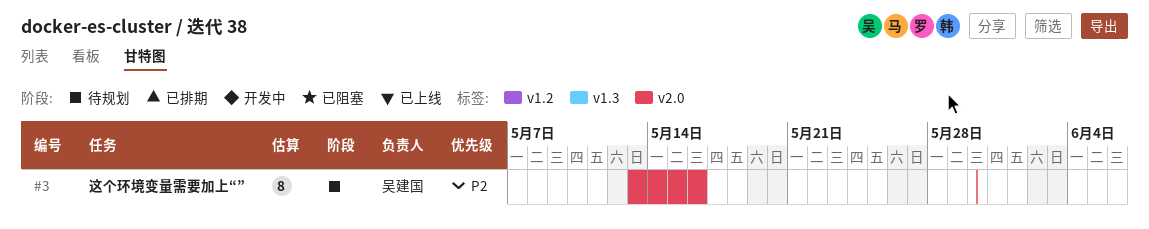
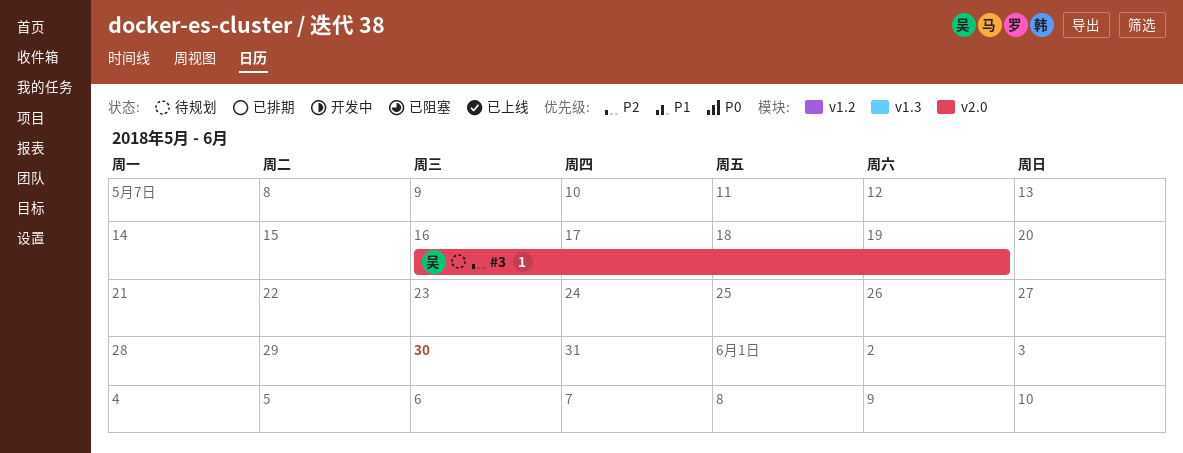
#3, estimate: 8 -> 1
#3, start: May 13 -> May 16
#3, due: May 16 -> May 19

